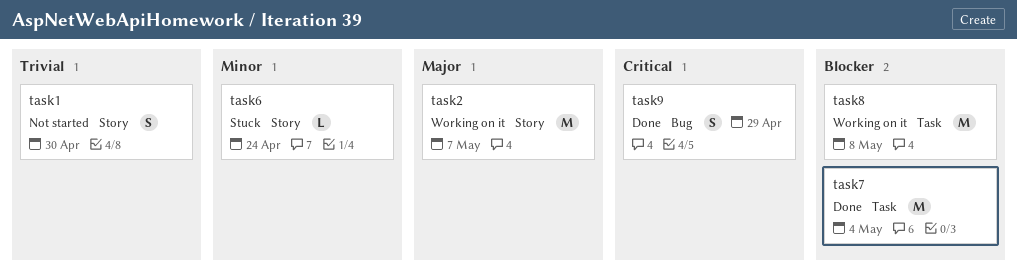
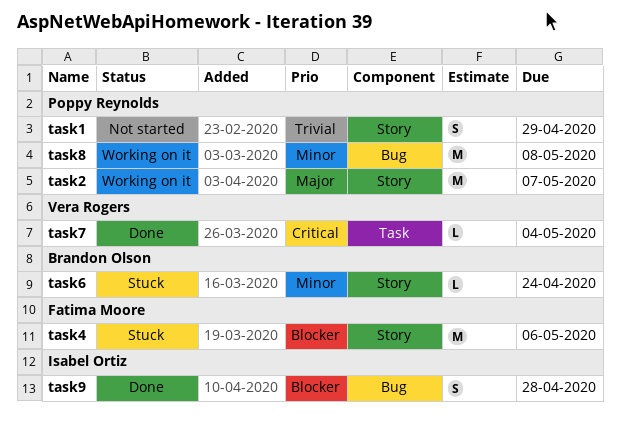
task1, due: Apr 30 -> Apr 29
task4: none -> present
task7, priority: Blocker -> Critical
task7, estimate: M -> L
task8, priority: Blocker -> Minor
task8, label: Task -> Bug
task9, priority: Critical -> Blocker
task9, due: Apr 29 -> Apr 28

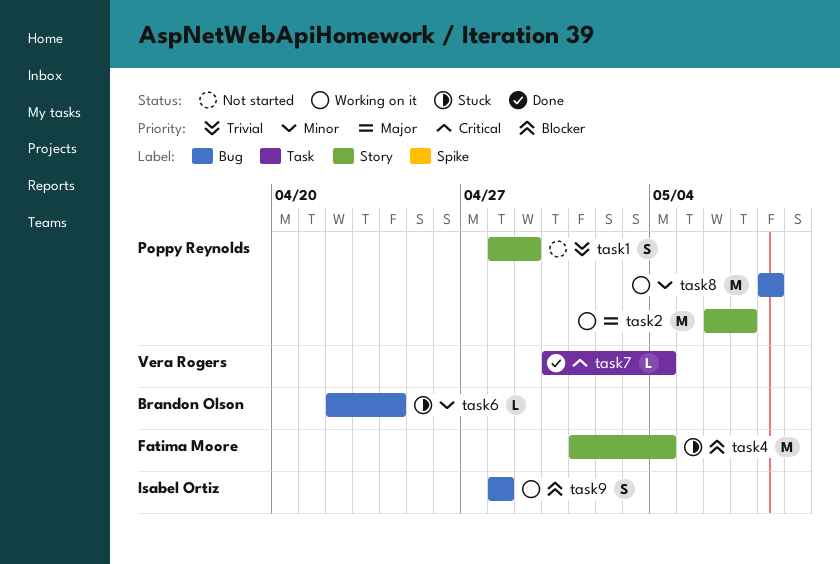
task4, due: May 6 -> May 4
task6, label: Story -> Bug
task9, status: Done -> Working on it

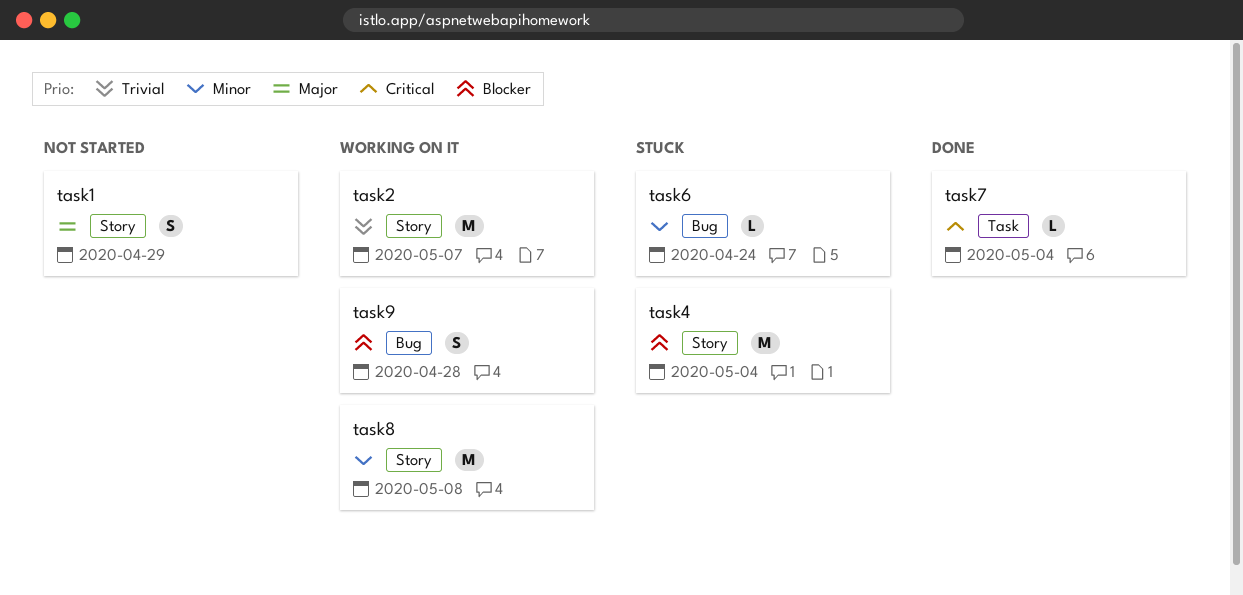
task1, priority: Trivial -> Major
task2, priority: Major -> Trivial
task8, label: Bug -> Story

